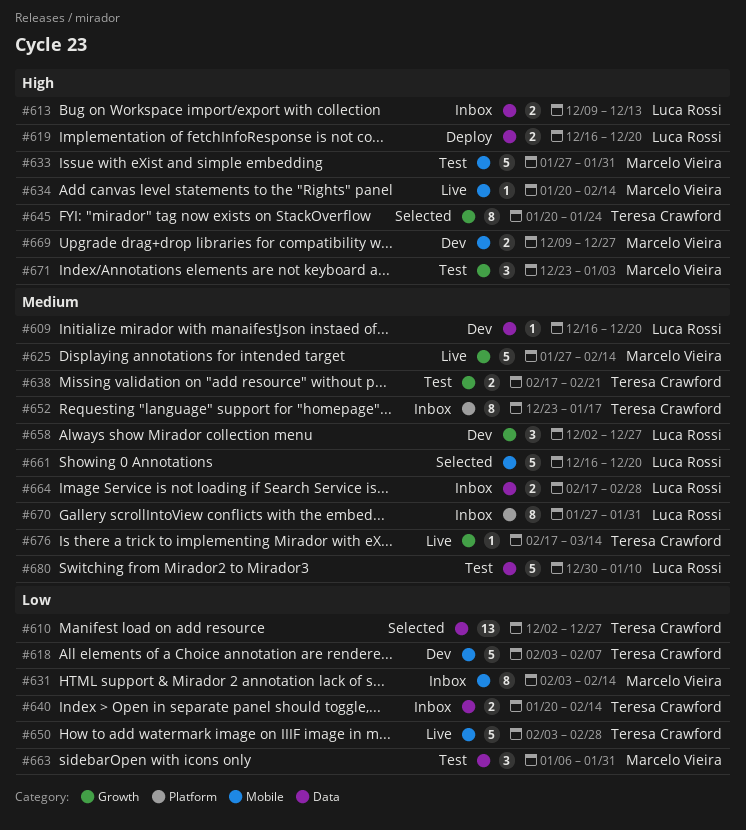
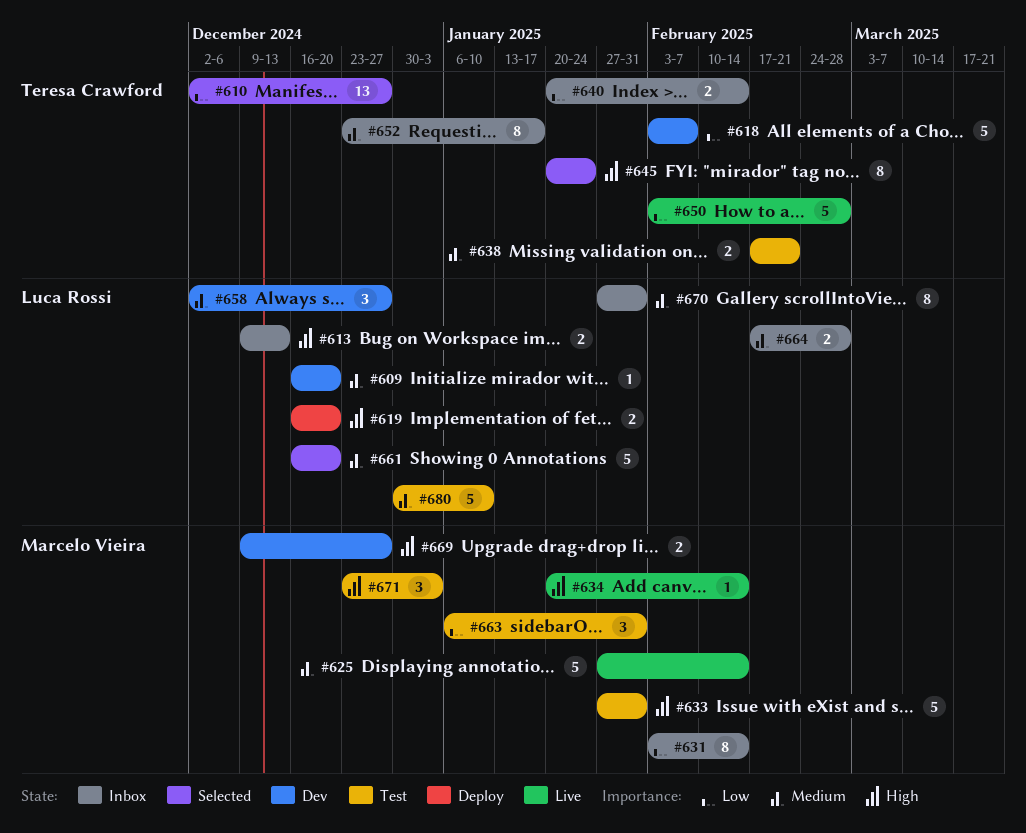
#676: present -> none

